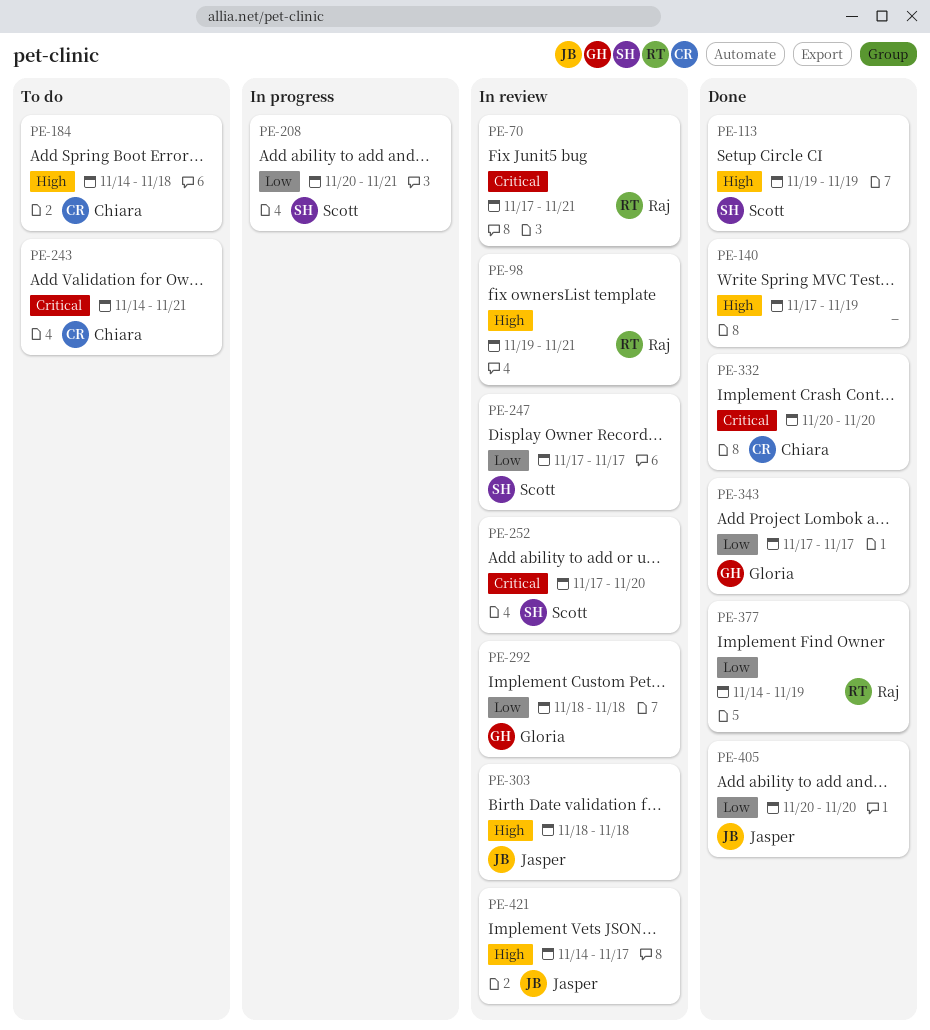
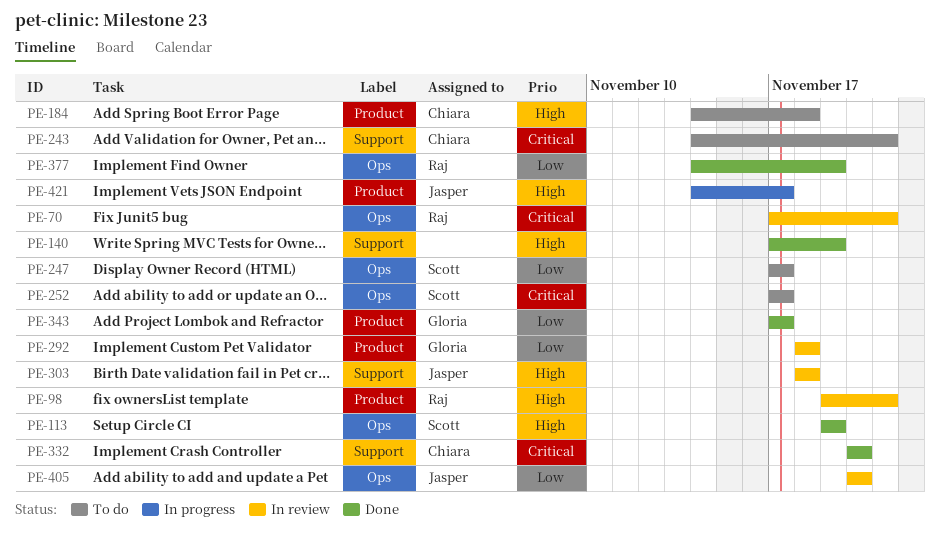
PE-208: present -> none
PE-247, status: In review -> To do
PE-252, status: In review -> To do
PE-252, due: Nov 20 -> Nov 17
PE-405, status: Done -> In review
PE-421, status: In review -> In progress

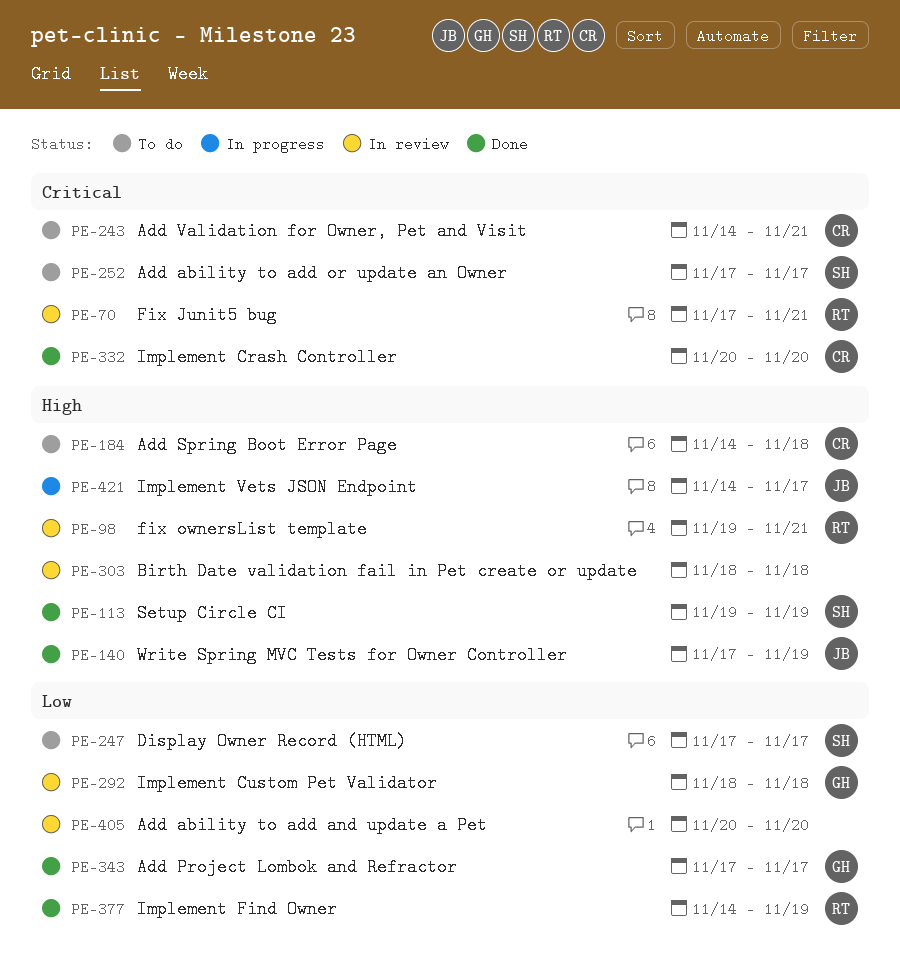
PE-140, owner: none -> Jasper
PE-303, owner: Jasper -> none
PE-405, owner: Jasper -> none

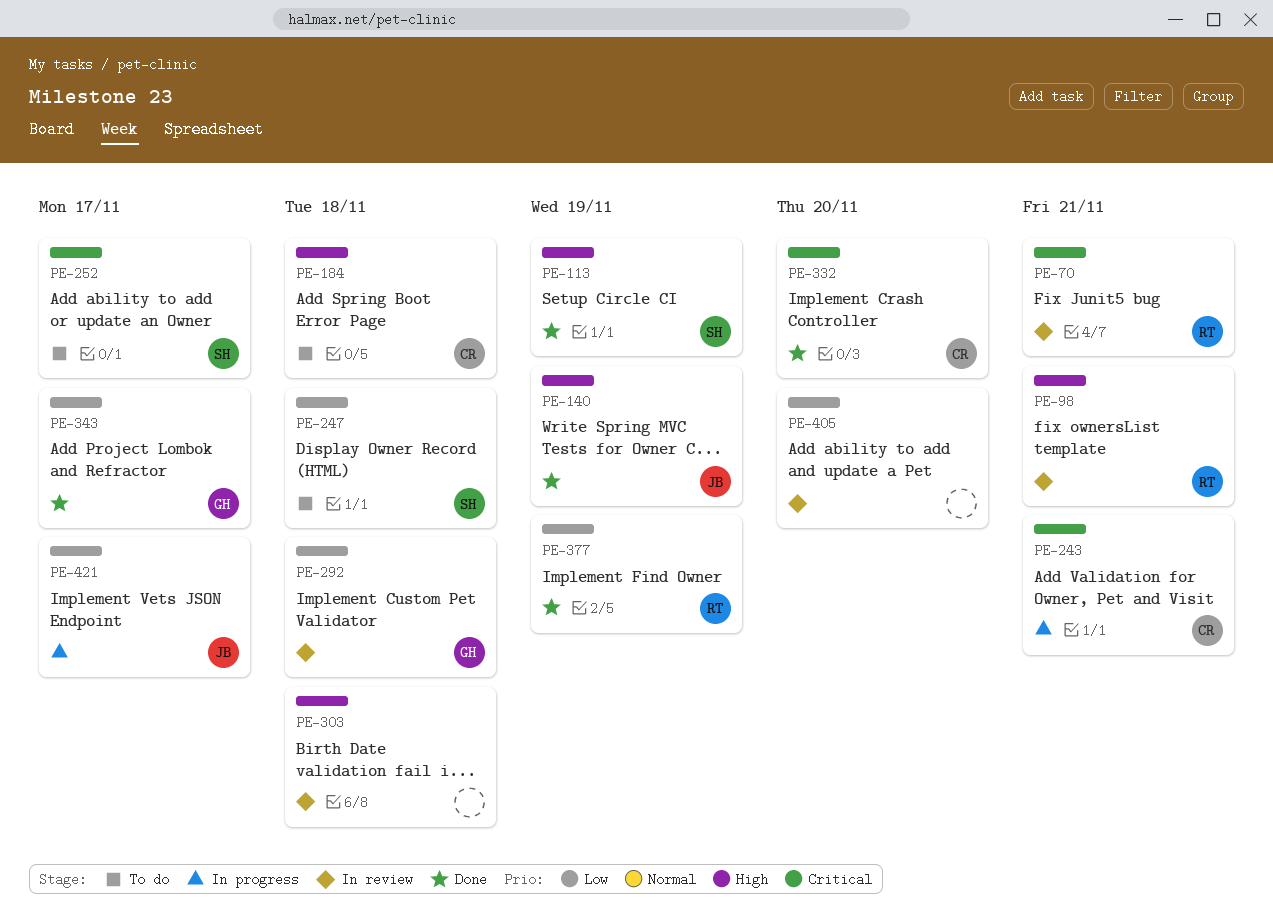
PE-243, status: To do -> In progress
PE-247, due: Nov 17 -> Nov 18
PE-421, priority: High -> Low

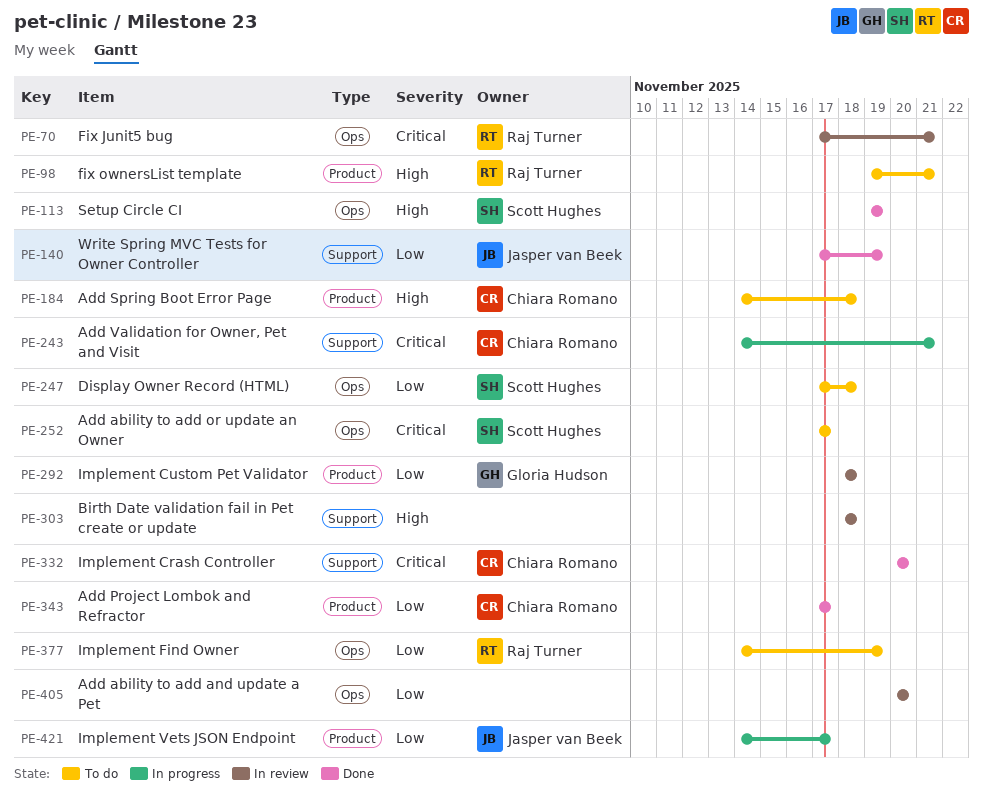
PE-98, status: In review -> To do
PE-140, priority: High -> Low
PE-343, owner: Gloria Hudson -> Chiara Romano
PE-377, status: Done -> To do

